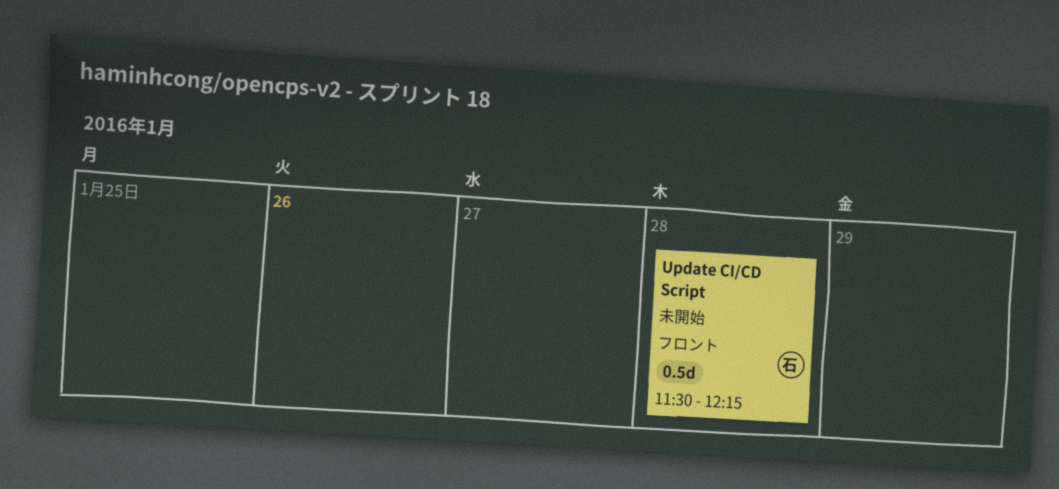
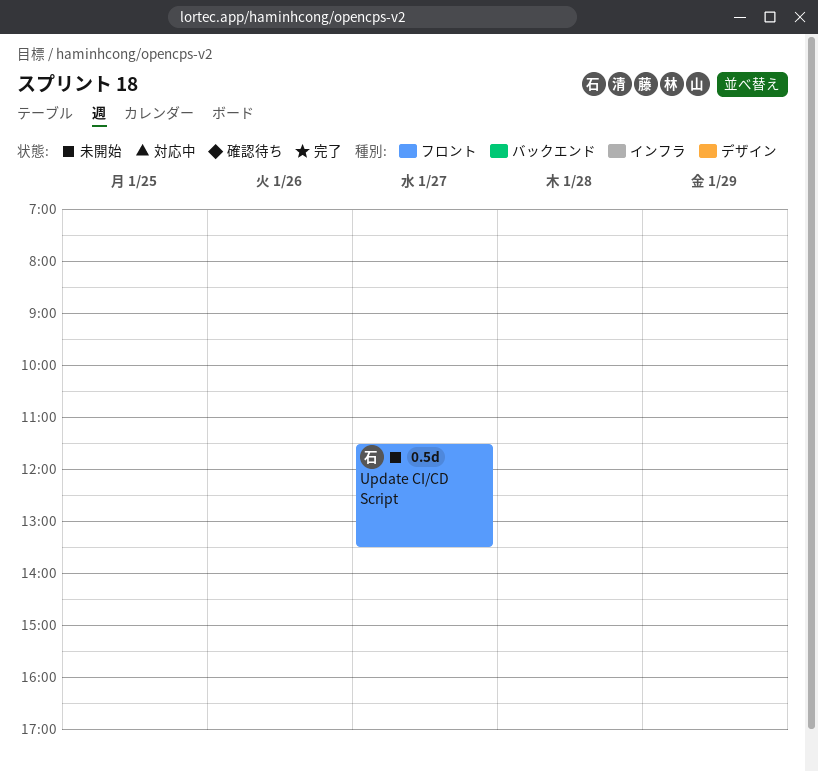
Update CI/CD Script, day: Jan 28 -> Jan 27
Update CI/CD Script, ends: 12:15 -> 13:30

